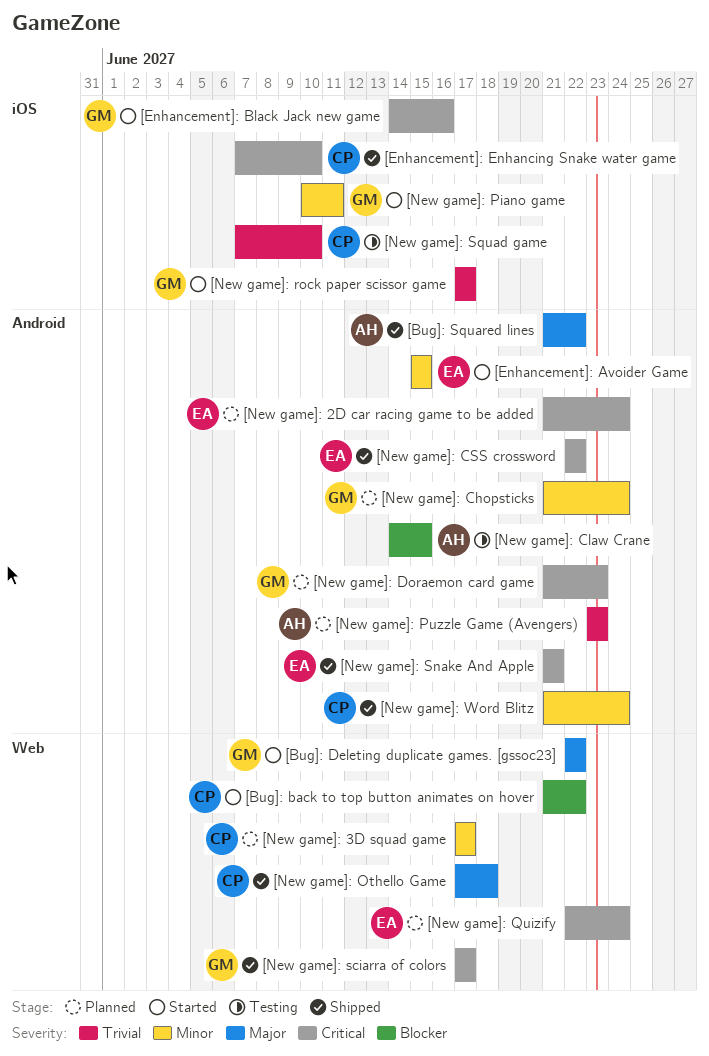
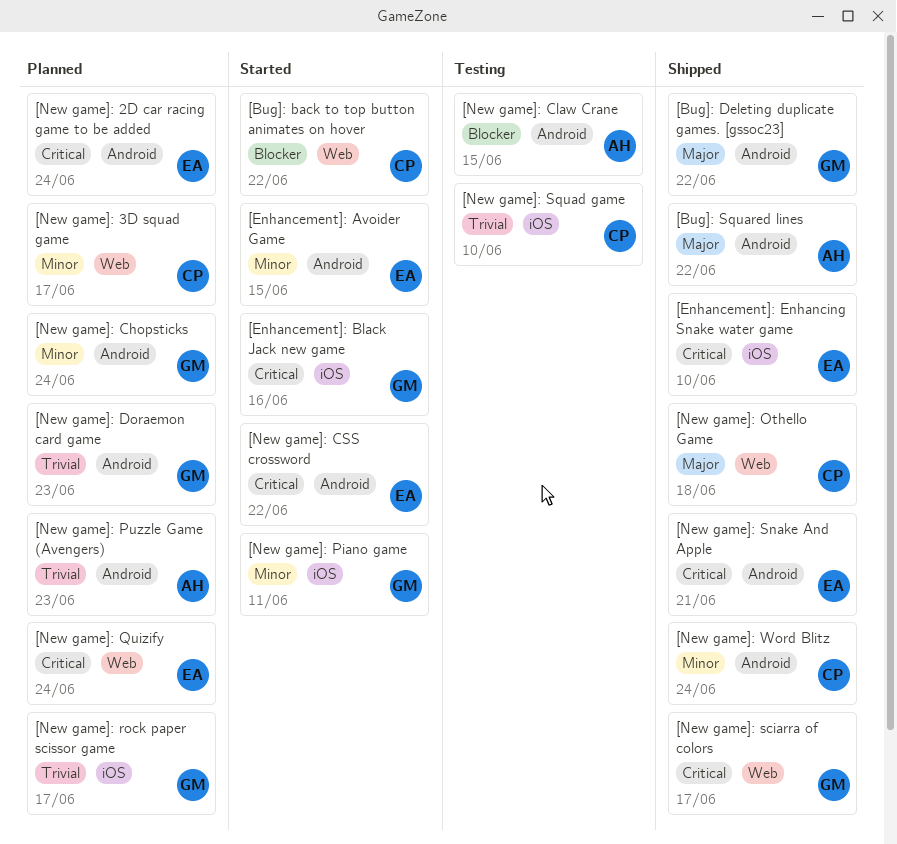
[Bug]: Deleting duplicate games. [gssoc23], status: Started -> Shipped
[Bug]: Deleting duplicate games. [gssoc23], label: Web -> Android
[Enhancement]: Enhancing Snake water game, owner: CP -> EA
[New game]: CSS crossword, status: Shipped -> Started
[New game]: Doraemon card game, priority: Critical -> Trivial
[New game]: rock paper scissor game, status: Started -> Planned

